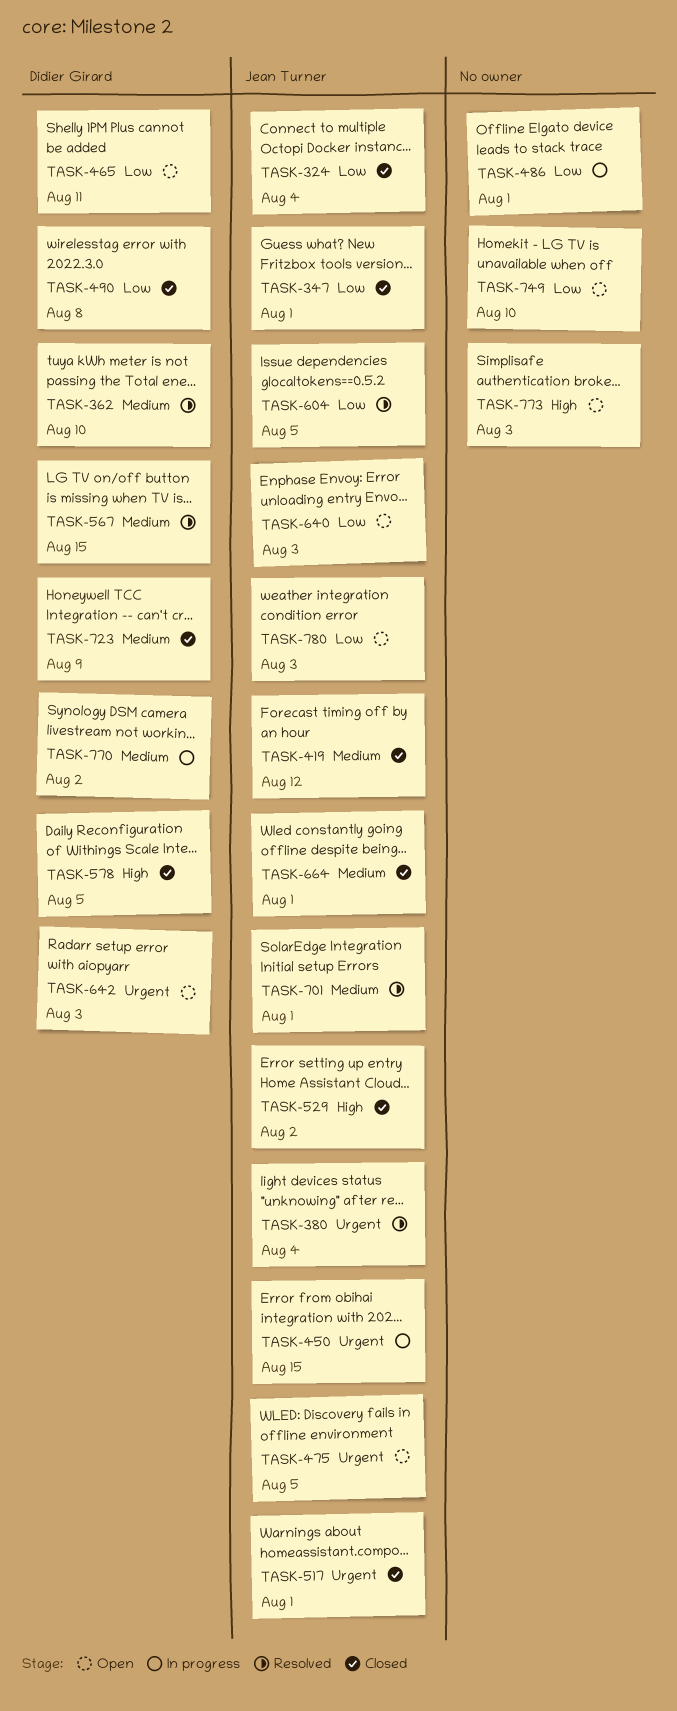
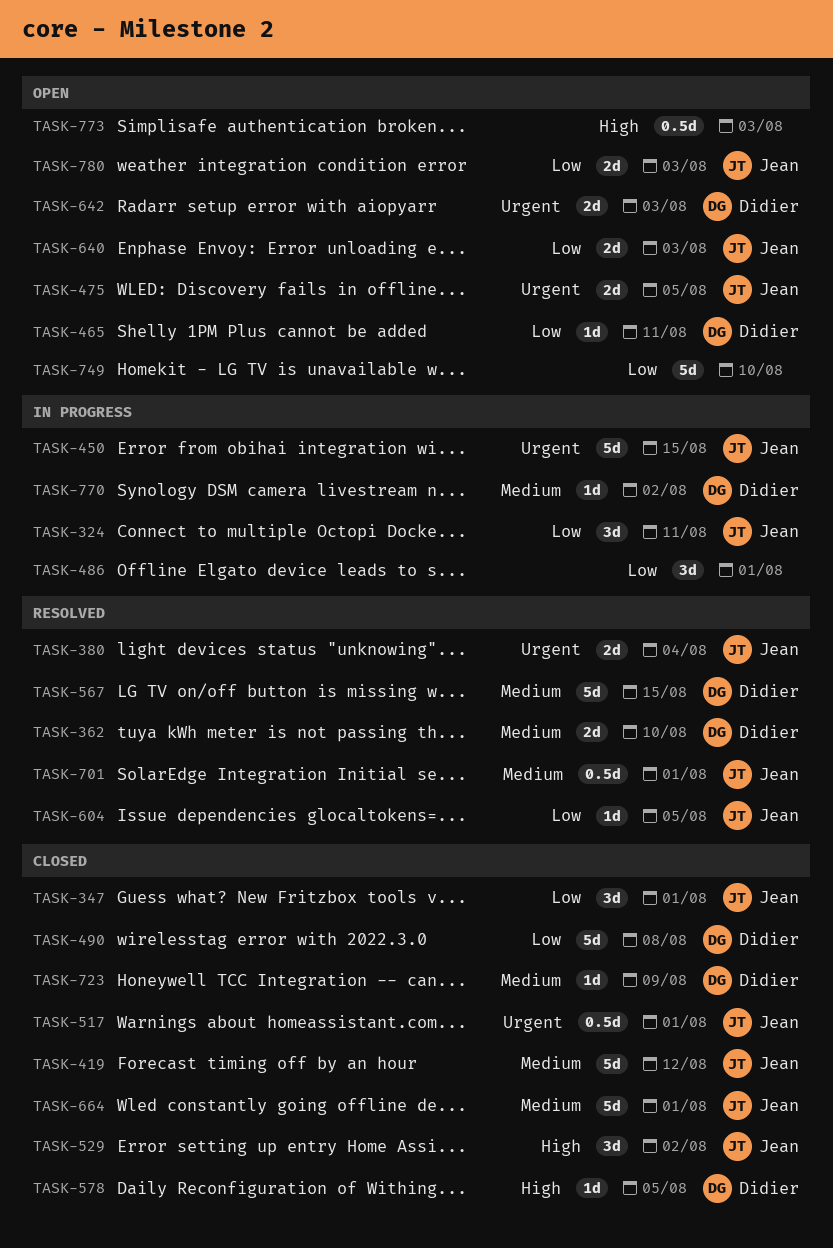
TASK-324, status: Closed -> In progress
TASK-324, due: Aug 4 -> Aug 11

